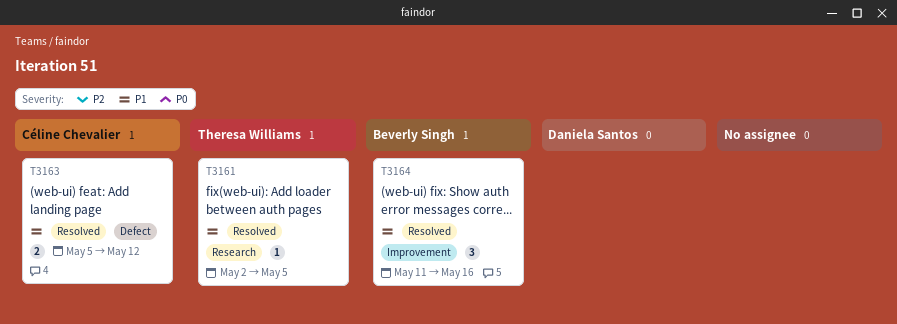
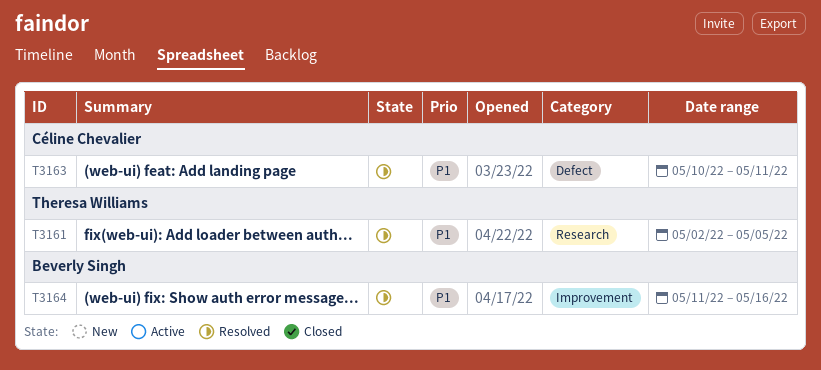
T3163, start: May 5 -> May 10
T3163, due: May 12 -> May 11

